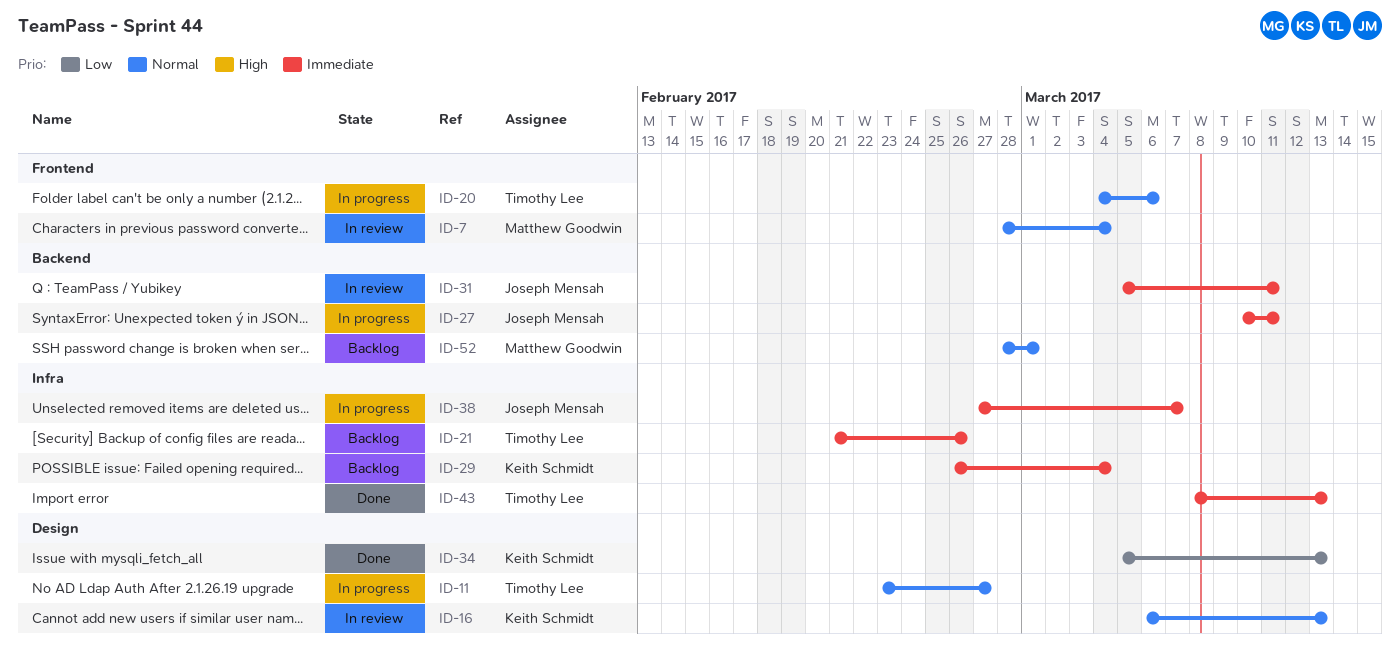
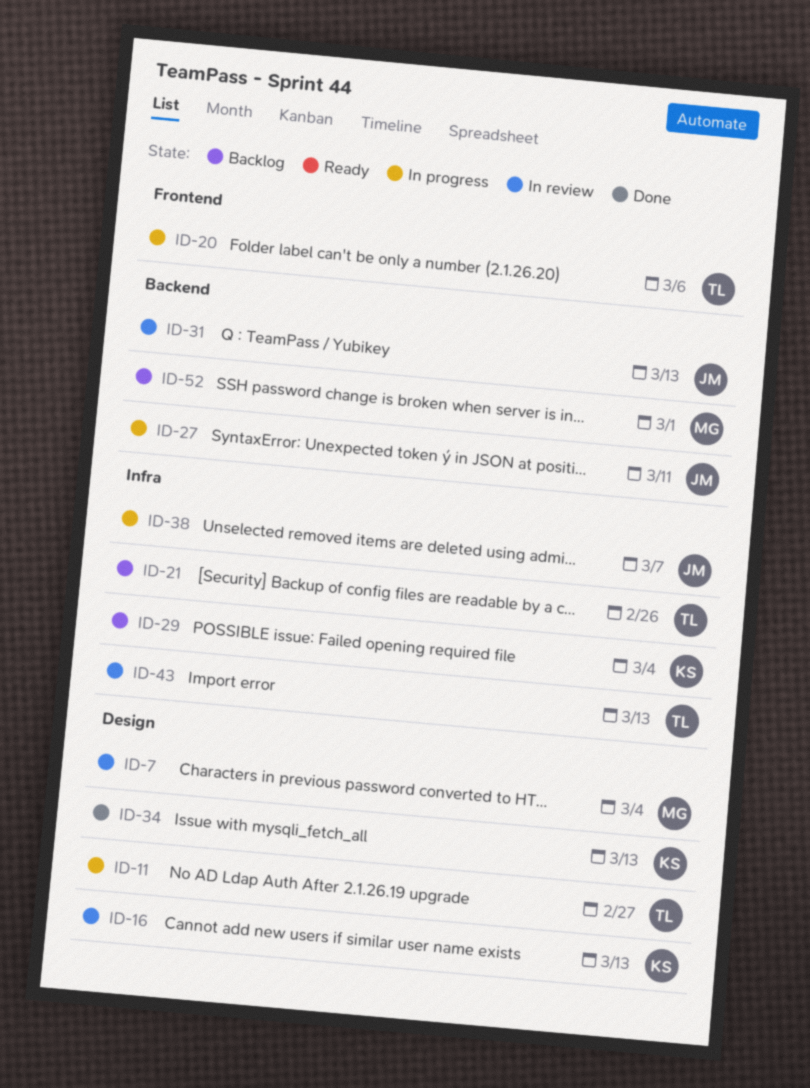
ID-7, label: Frontend -> Design
ID-31, due: Mar 11 -> Mar 13
ID-43, status: Done -> In review

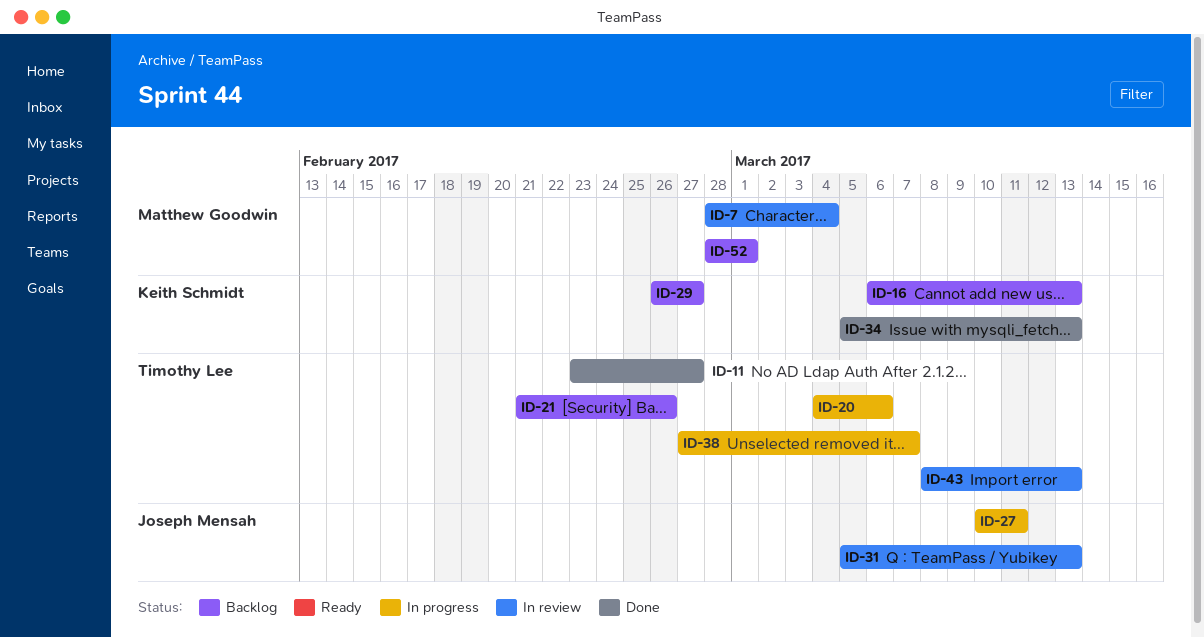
ID-11, status: In progress -> Done
ID-16, status: In review -> Backlog
ID-29, due: Mar 4 -> Feb 27
ID-38, owner: Joseph Mensah -> Timothy Lee

